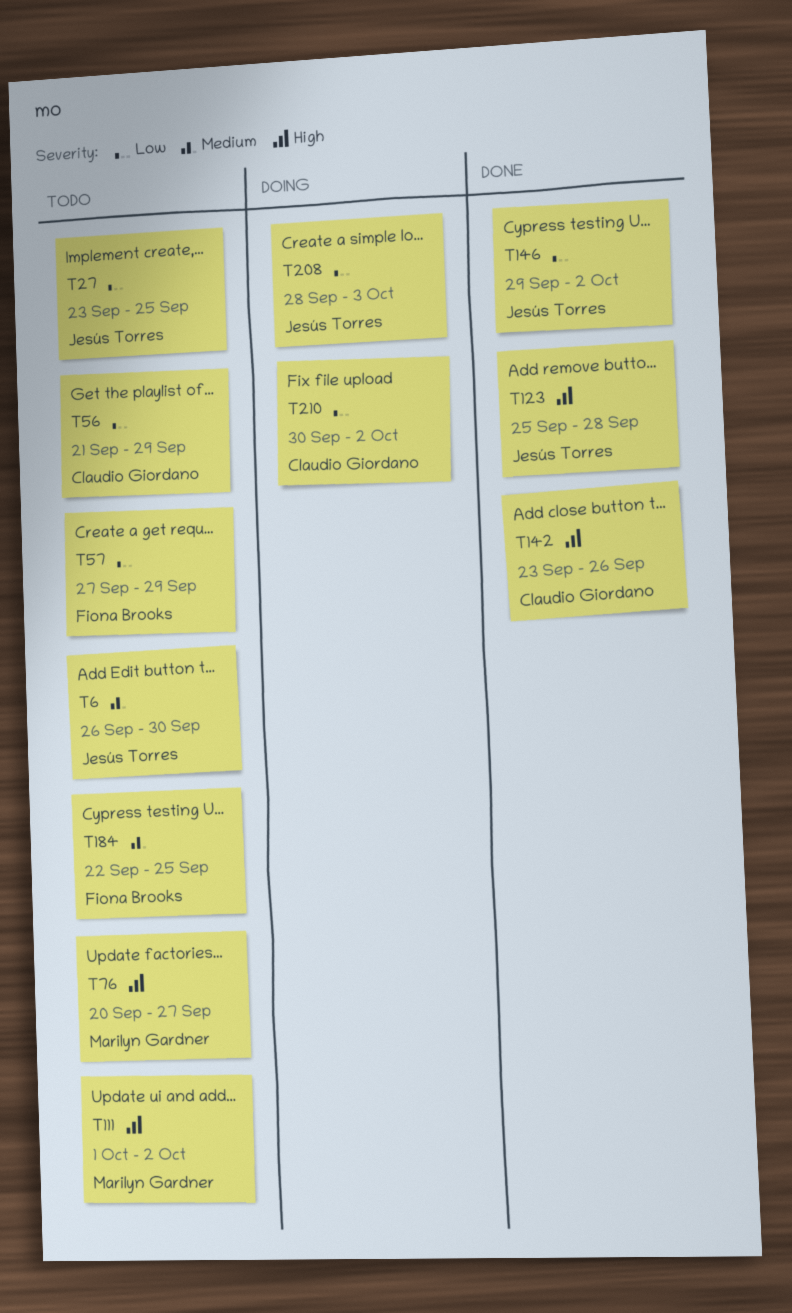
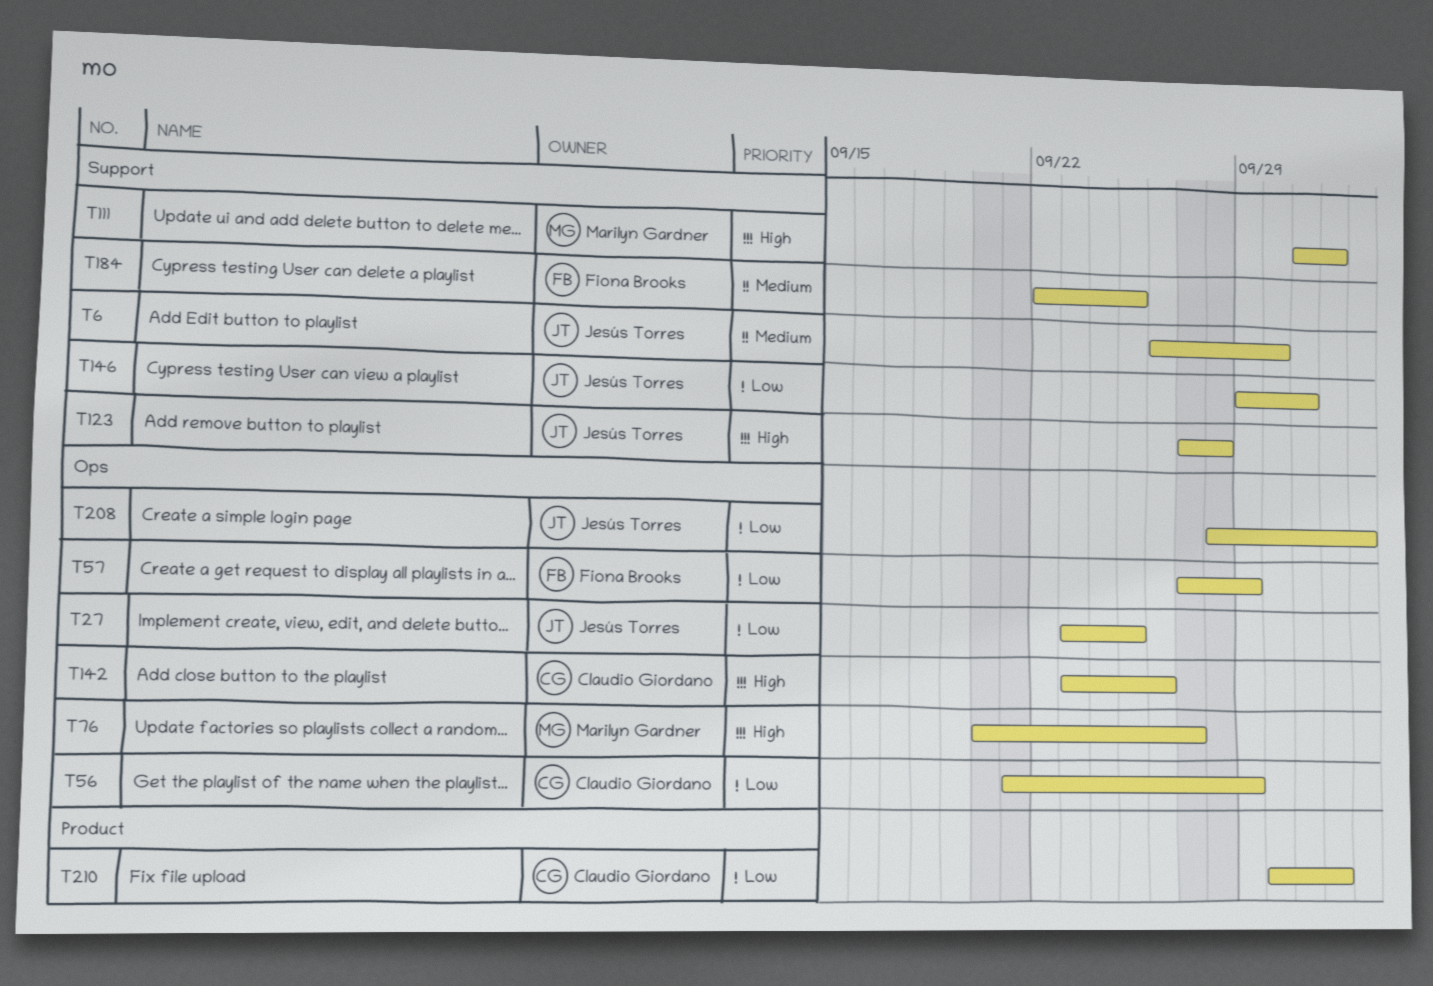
T123, start: Sep 25 -> Sep 27
T146, due: Oct 2 -> Oct 1

